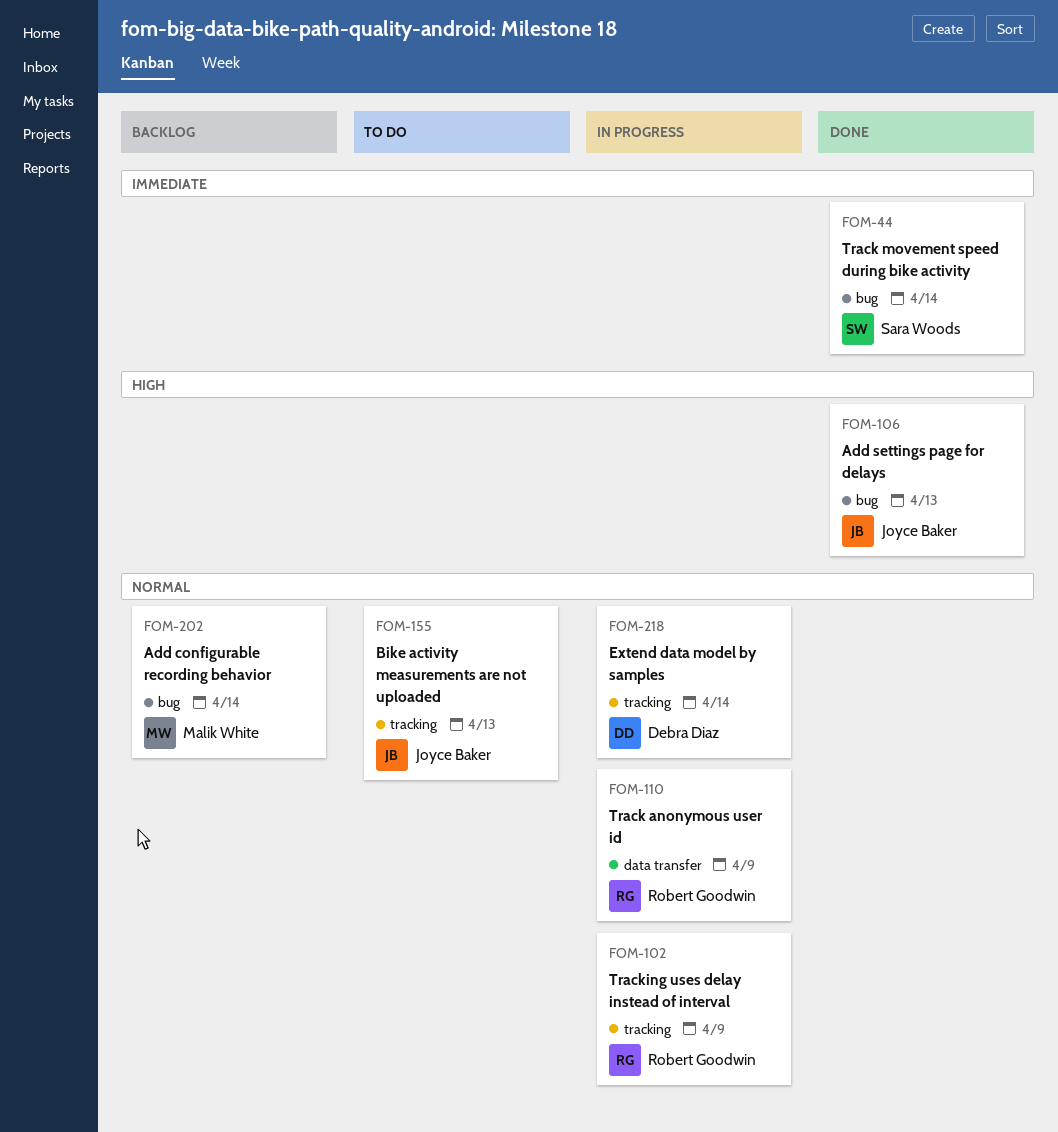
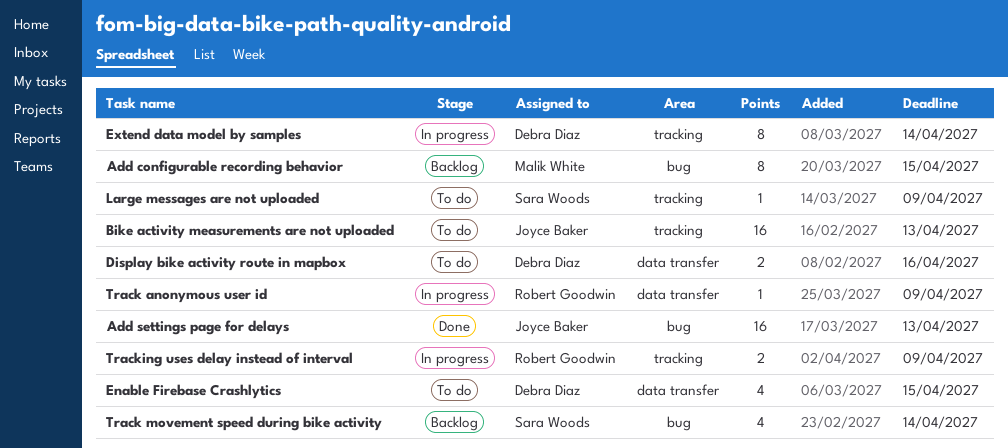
Add configurable recording behavior, due: Apr 14 -> Apr 15
Display bike activity route in mapbox: none -> present
Enable Firebase Crashlytics: none -> present
Large messages are not uploaded: none -> present
Track movement speed during bike activity, status: Done -> Backlog

